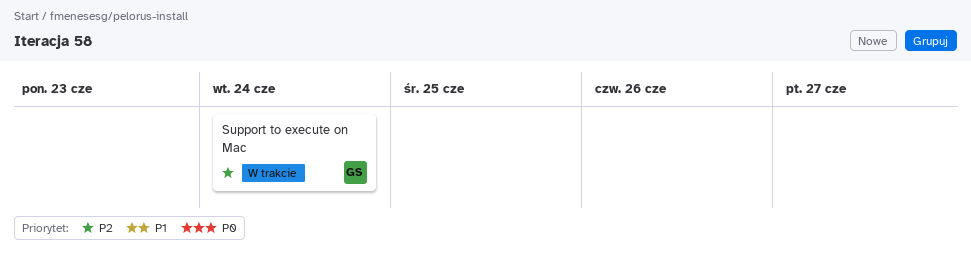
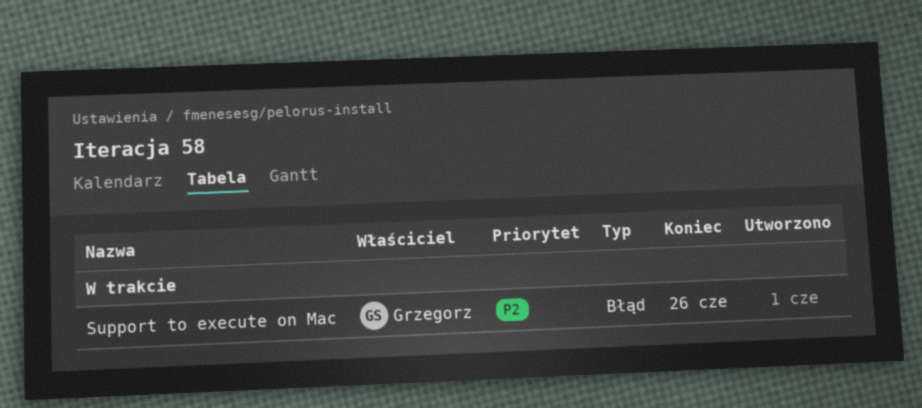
Support to execute on Mac, due: Jun 24 -> Jun 26

